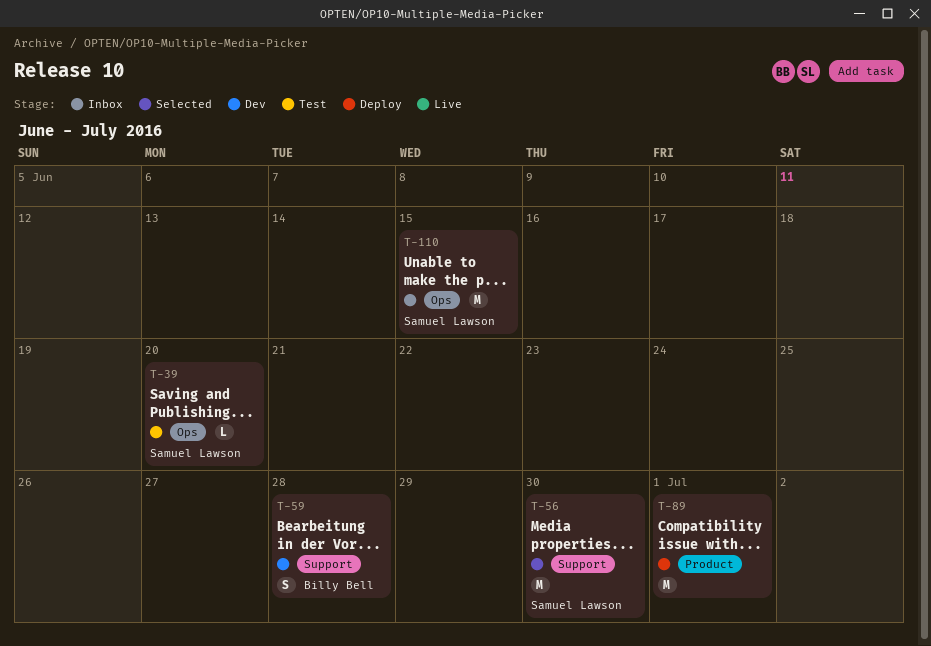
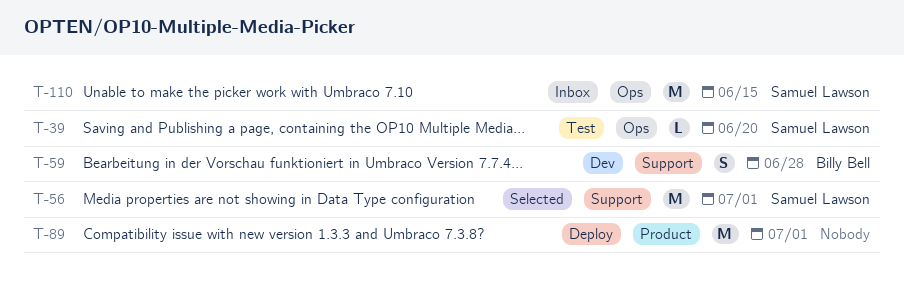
T-56, due: Jun 30 -> Jul 1

